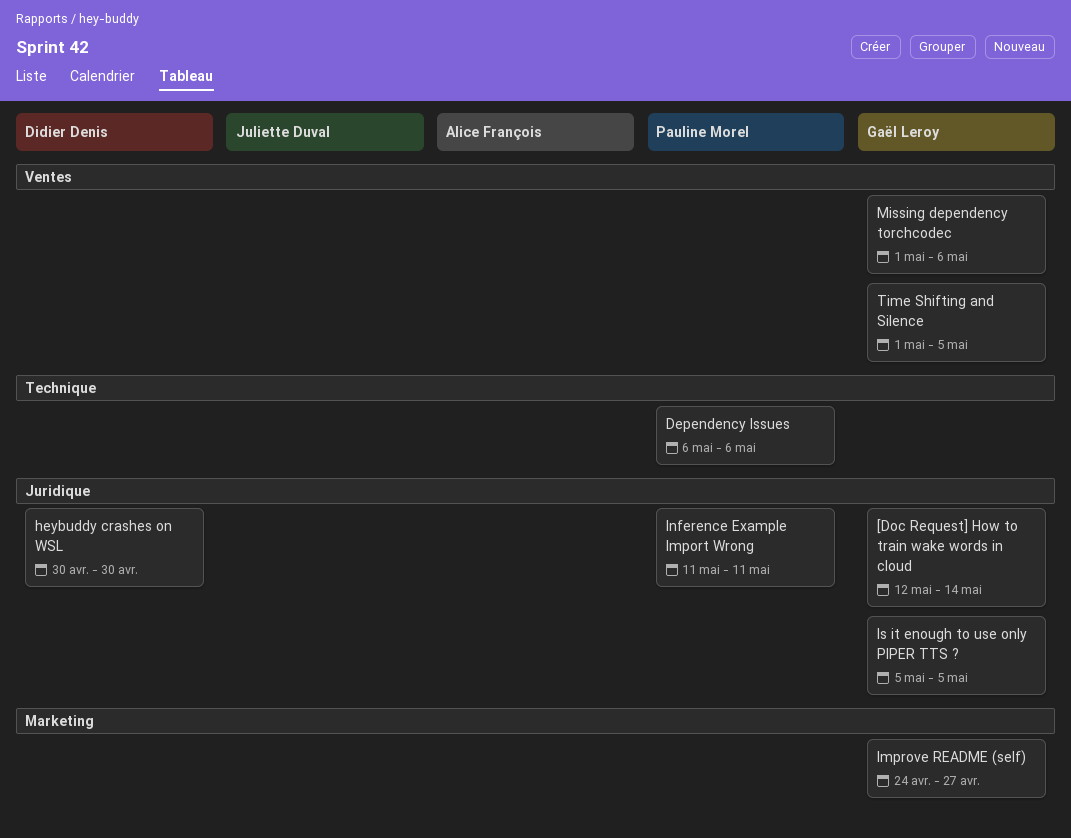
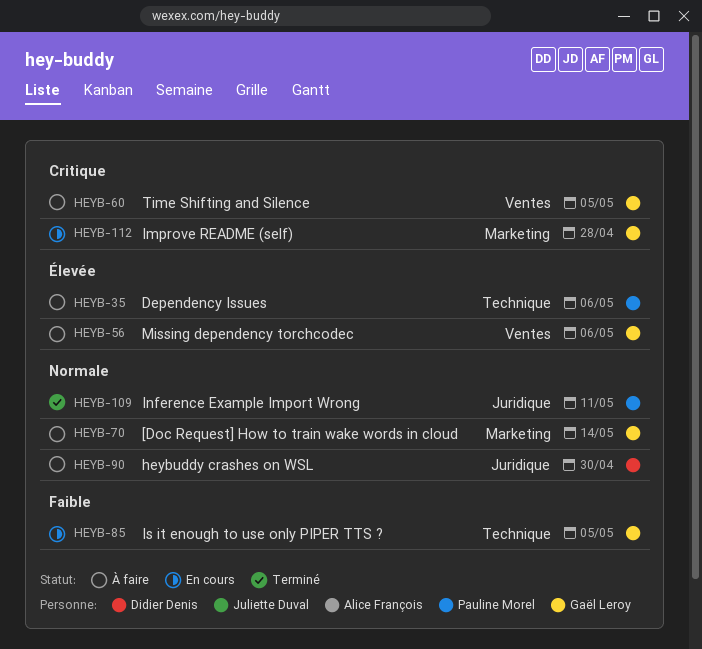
[Doc Request] How to train wake words in cloud, label: Juridique -> Marketing
Improve README (self), due: Apr 27 -> Apr 28
Is it enough to use only PIPER TTS ?, label: Juridique -> Technique

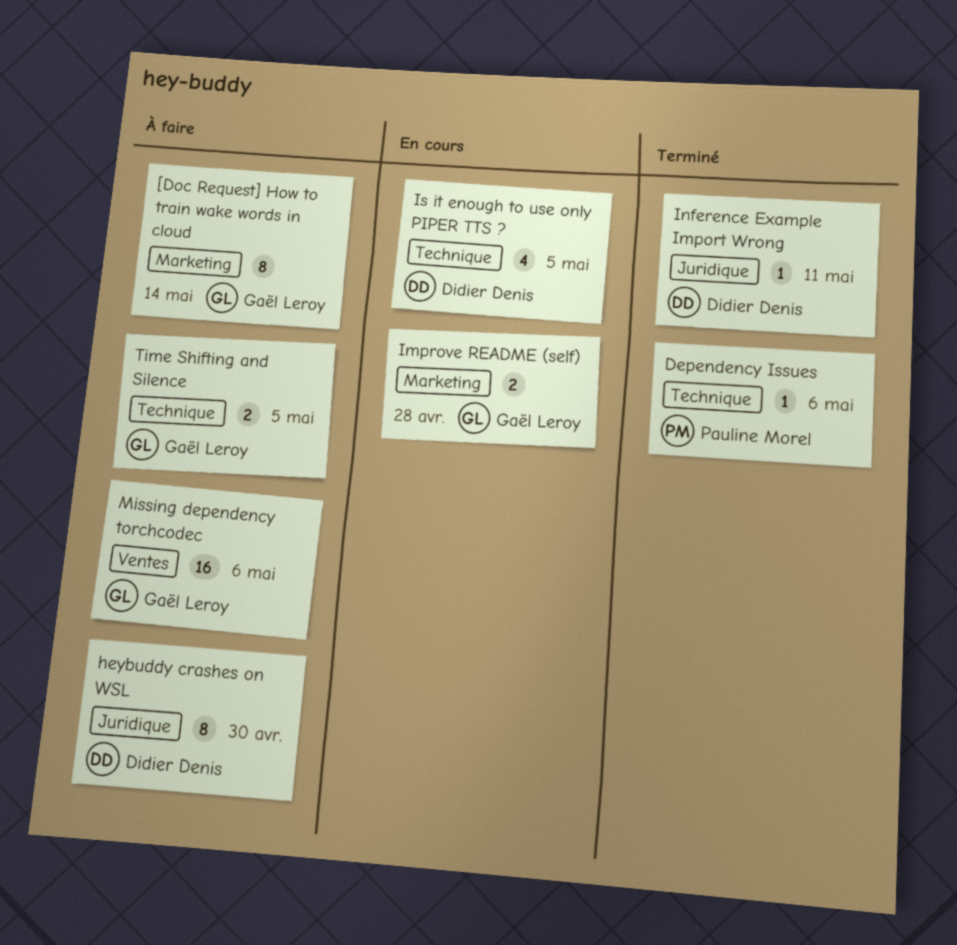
Dependency Issues, status: À faire -> Terminé
Inference Example Import Wrong, owner: Pauline Morel -> Didier Denis
Is it enough to use only PIPER TTS ?, owner: Gaël Leroy -> Didier Denis
Time Shifting and Silence, label: Ventes -> Technique

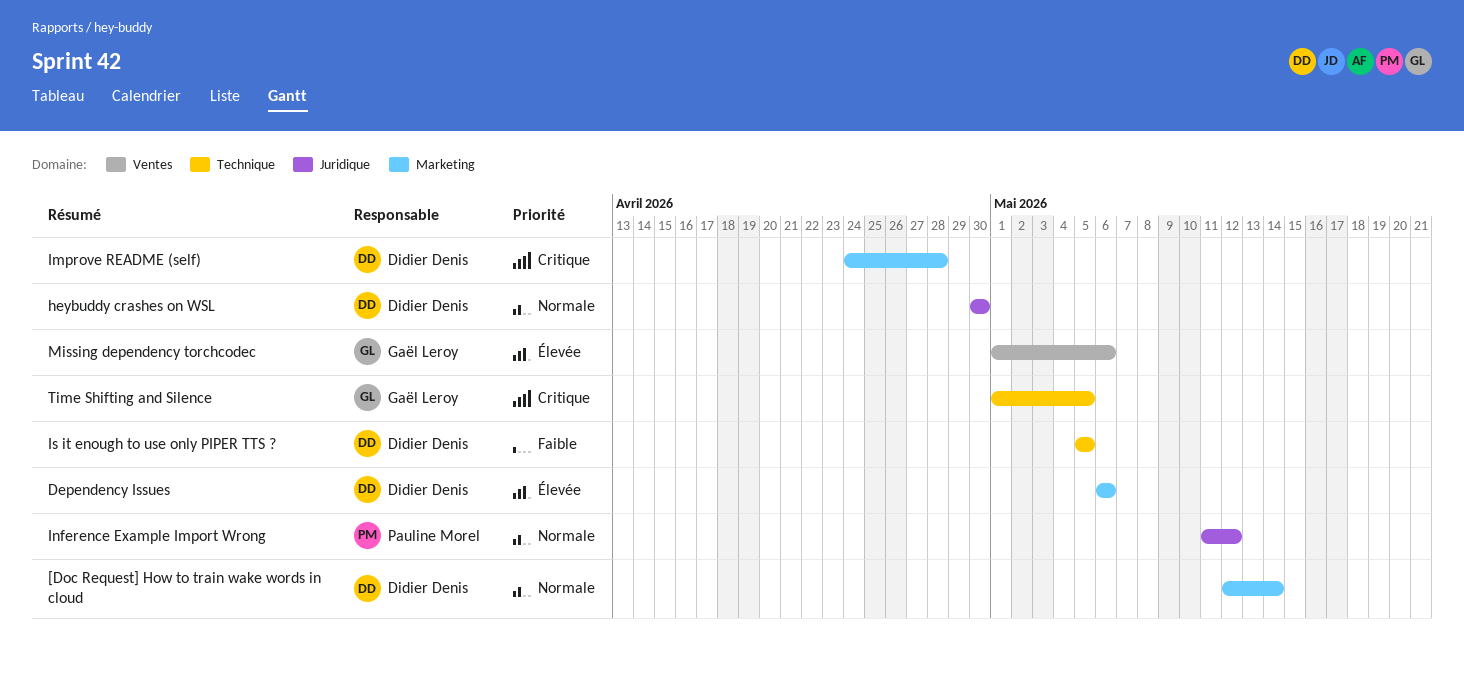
[Doc Request] How to train wake words in cloud, owner: Gaël Leroy -> Didier Denis
Dependency Issues, owner: Pauline Morel -> Didier Denis
Dependency Issues, label: Technique -> Marketing
Improve README (self), owner: Gaël Leroy -> Didier Denis
Inference Example Import Wrong, owner: Didier Denis -> Pauline Morel
Inference Example Import Wrong, due: May 11 -> May 12

